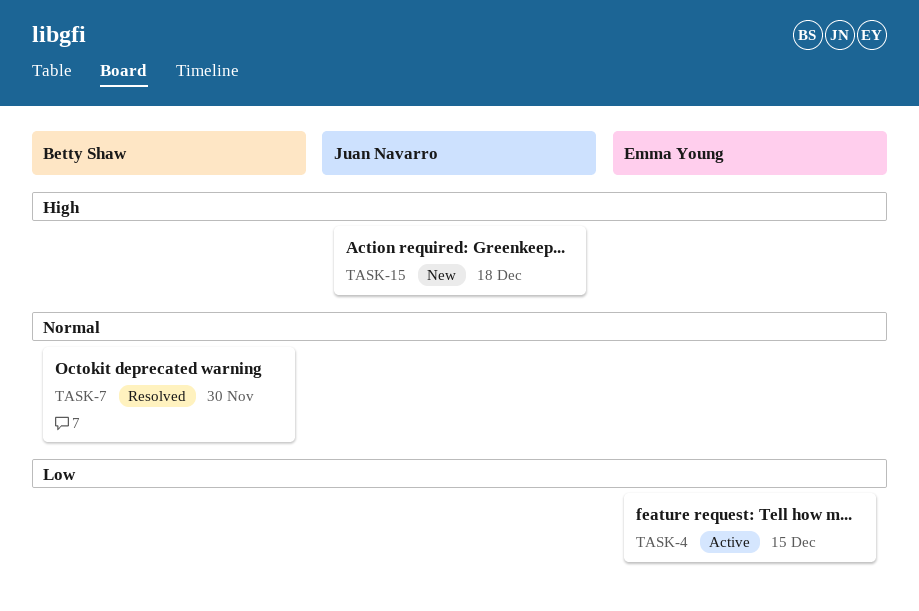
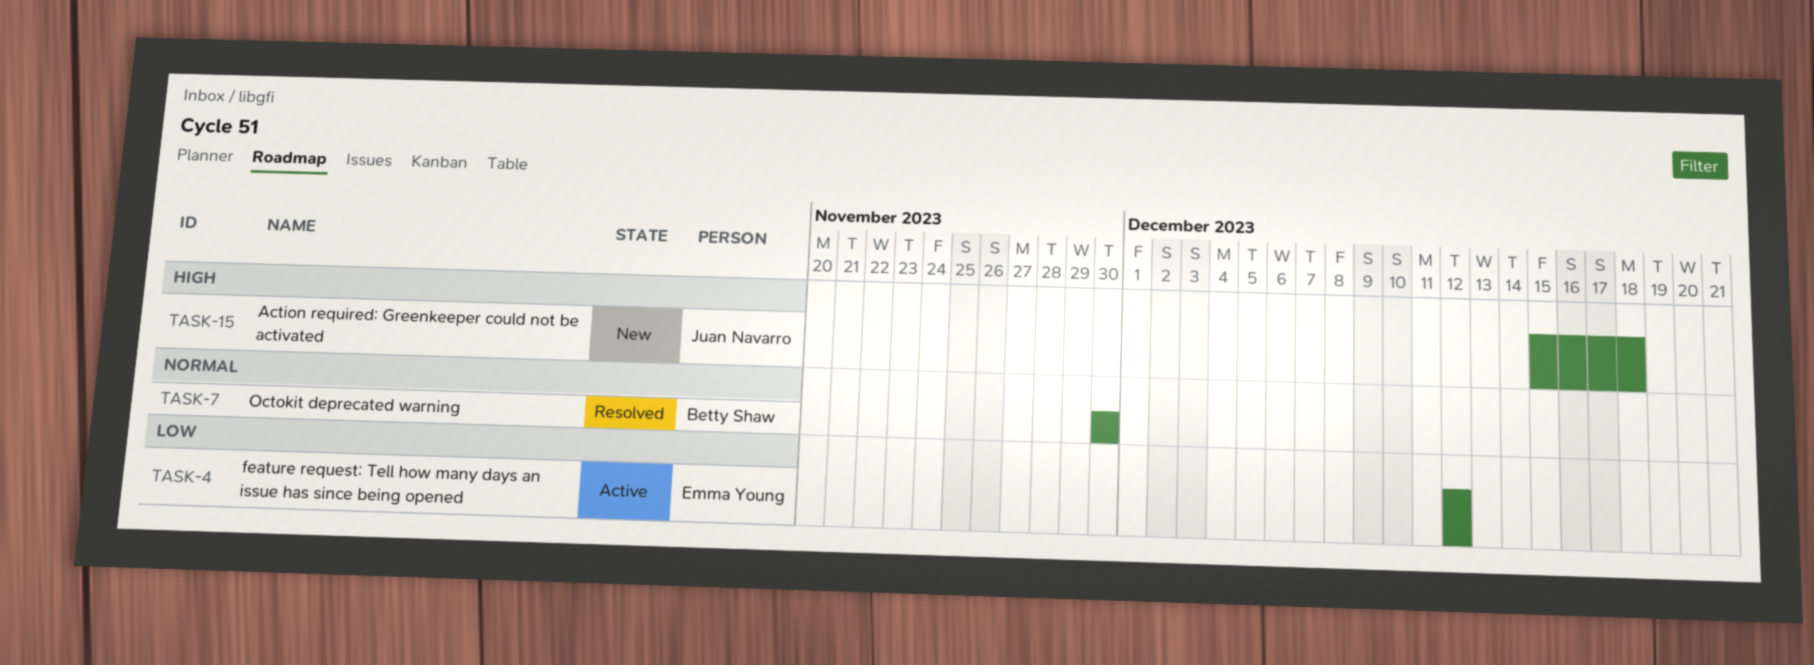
TASK-4, due: Dec 15 -> Dec 12

